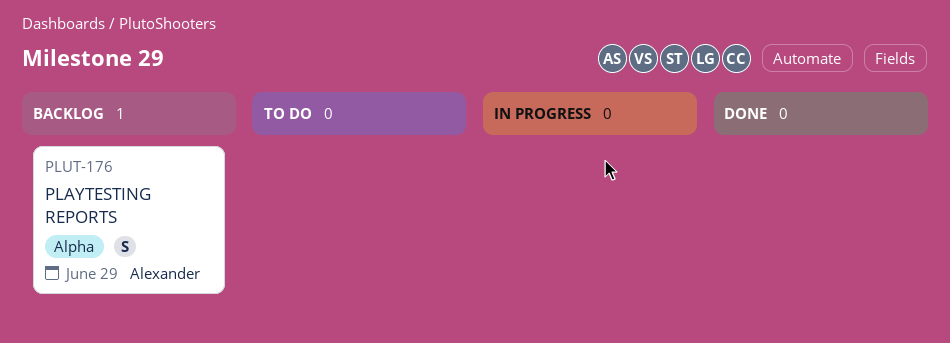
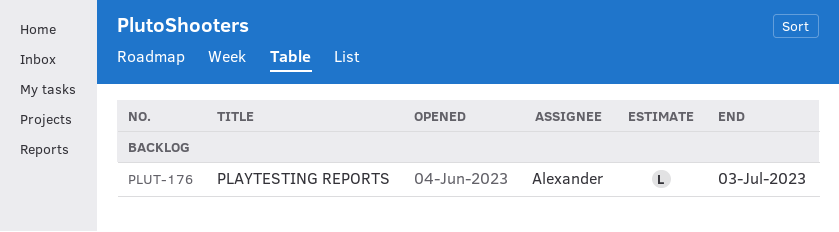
PLUT-176, estimate: S -> L
PLUT-176, due: Jun 29 -> Jul 3

